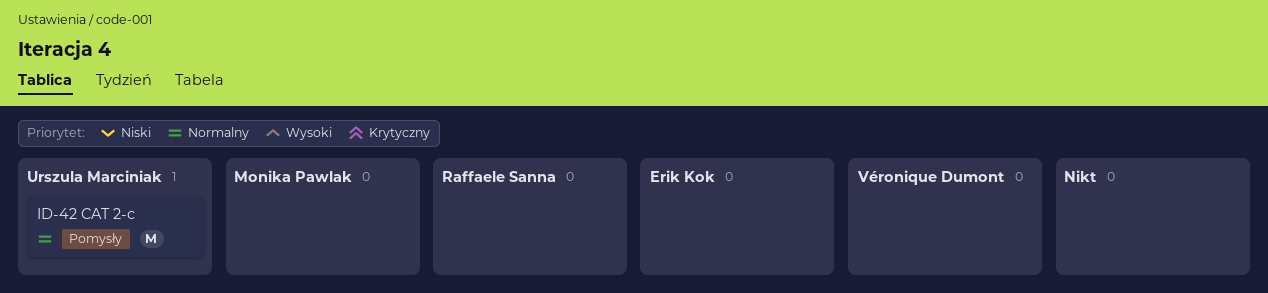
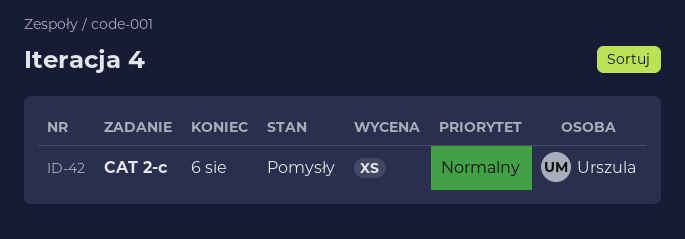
ID-42, estimate: M -> XS

